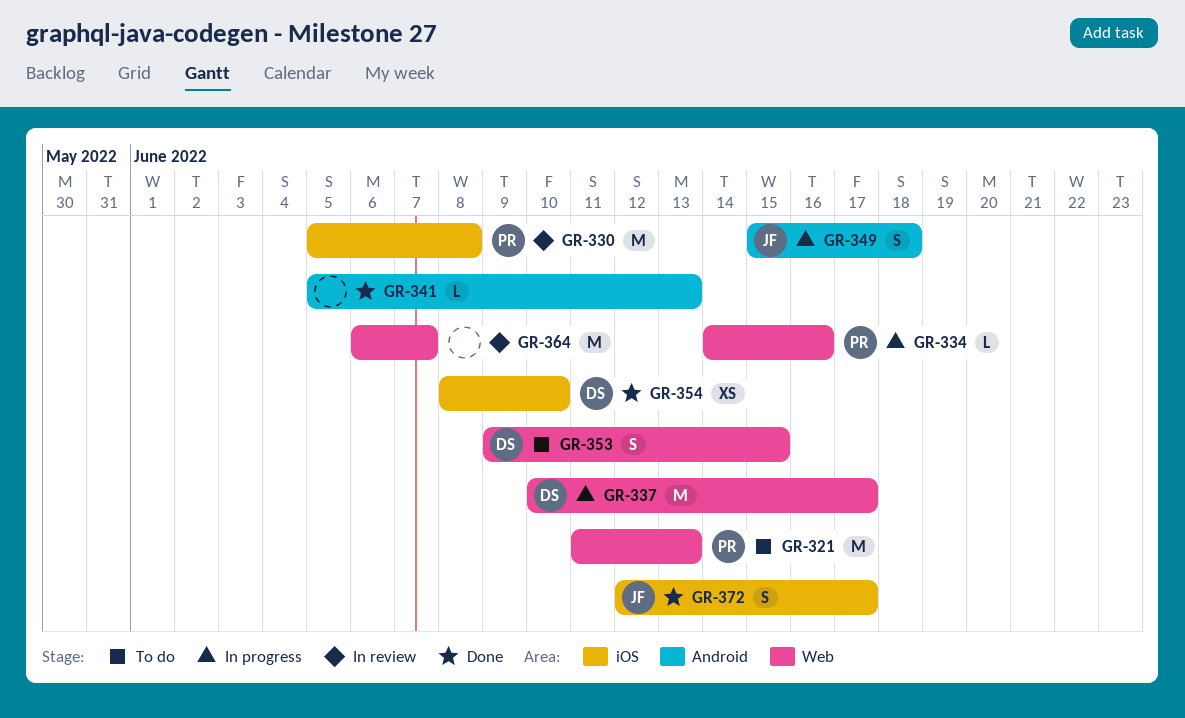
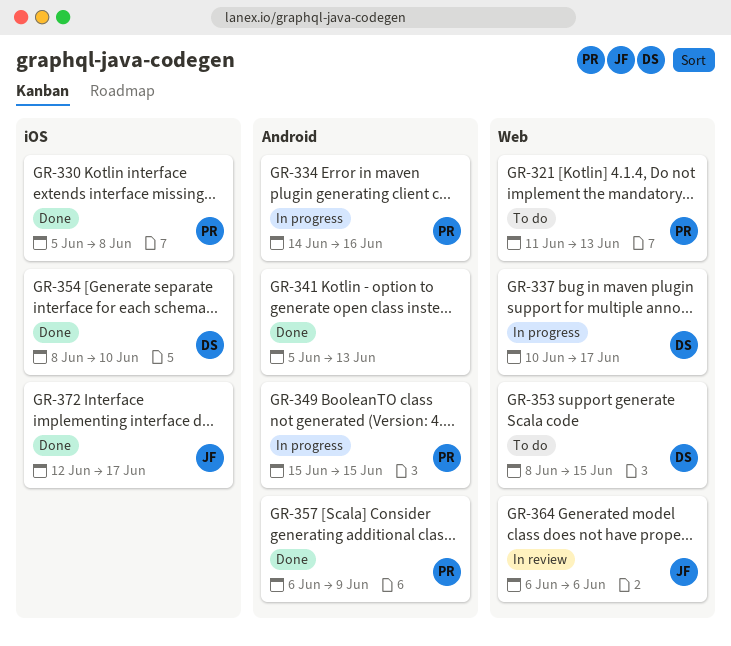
GR-330, status: In review -> Done
GR-334, label: Web -> Android
GR-349, owner: JF -> PR
GR-349, due: Jun 18 -> Jun 15
GR-353, start: Jun 9 -> Jun 8
GR-357: none -> present
GR-364, owner: none -> JF
GR-364, due: Jun 7 -> Jun 6

